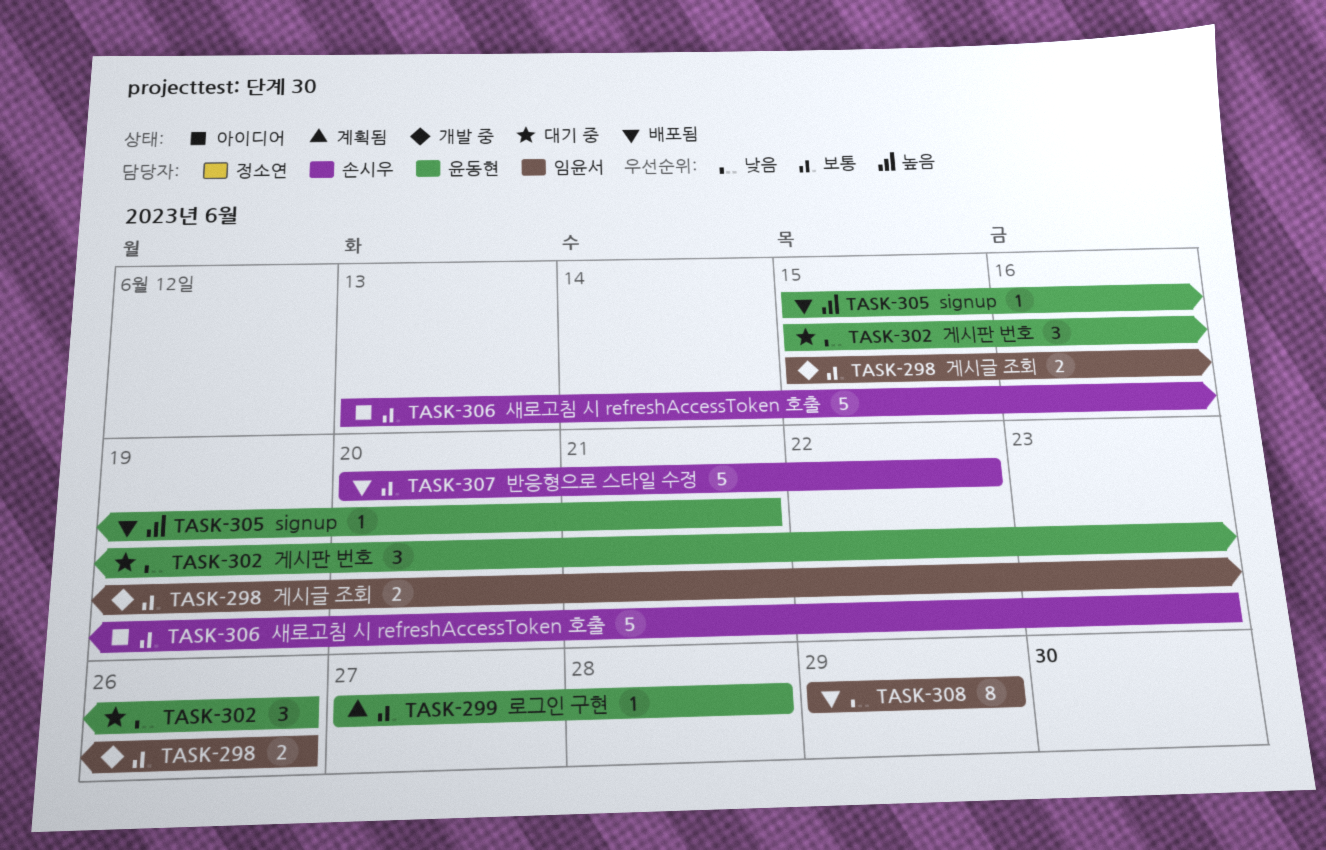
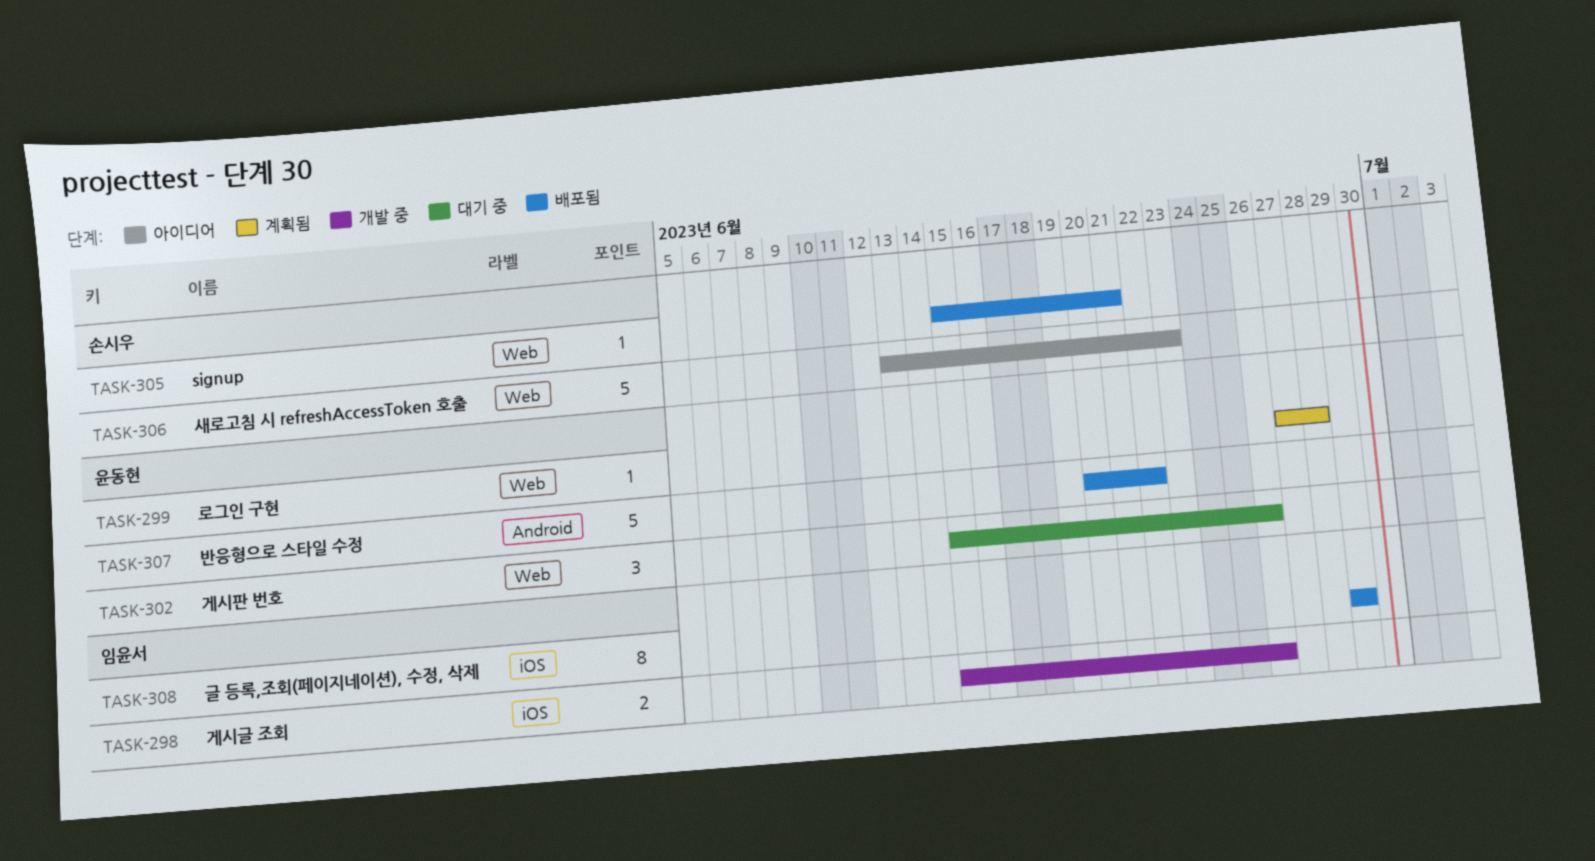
TASK-305, owner: 윤동현 -> 손시우
TASK-307, owner: 손시우 -> 윤동현

